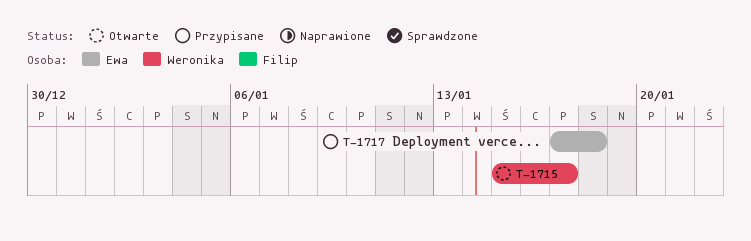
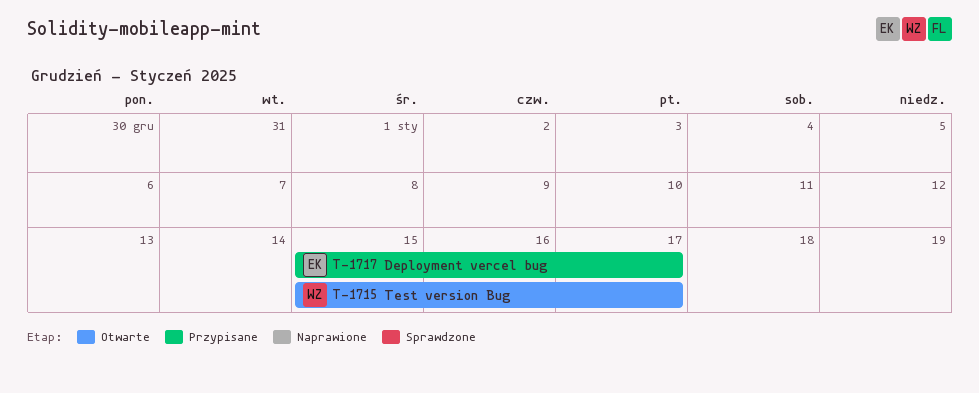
T-1717, start: Jan 17 -> Jan 15
T-1717, due: Jan 18 -> Jan 17

